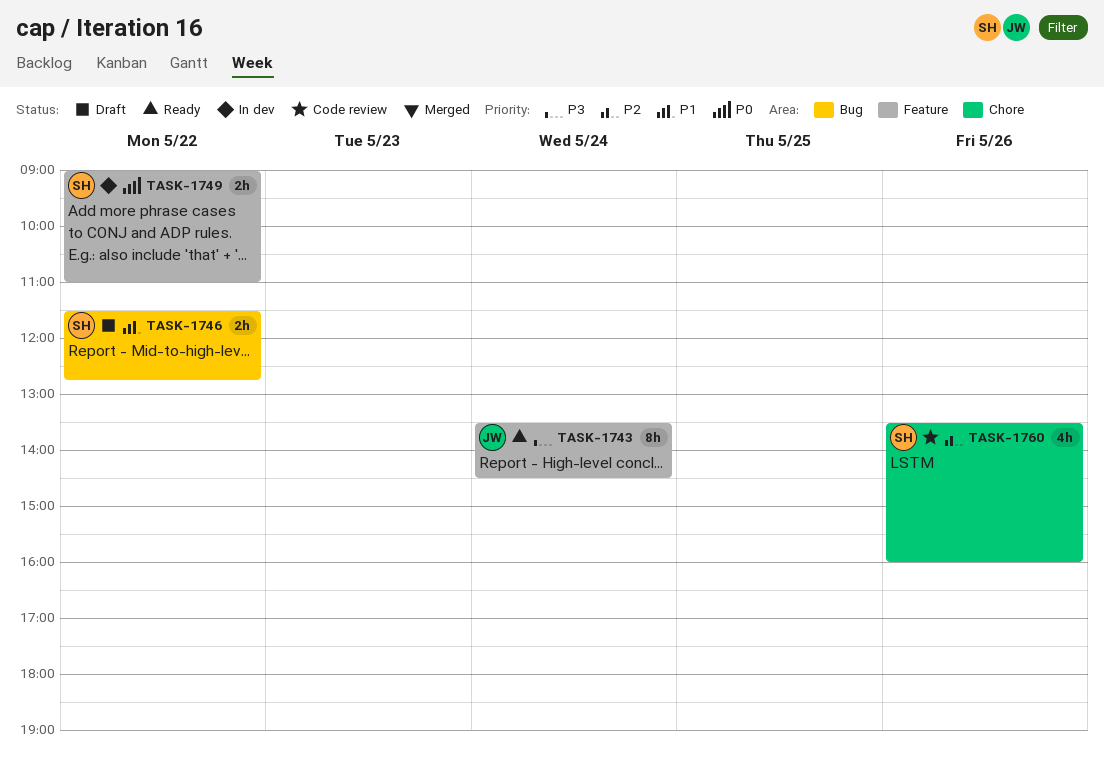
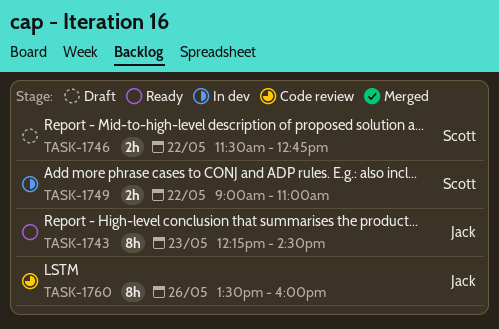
TASK-1743, day: May 24 -> May 23
TASK-1743, begins: 13:30 -> 12:15
TASK-1760, owner: Scott -> Jack
TASK-1760, estimate: 4h -> 8h

